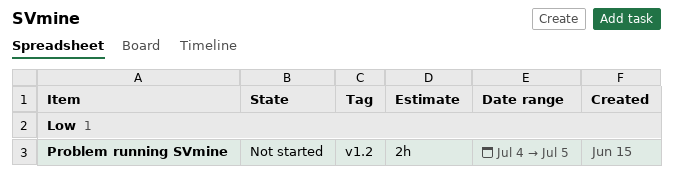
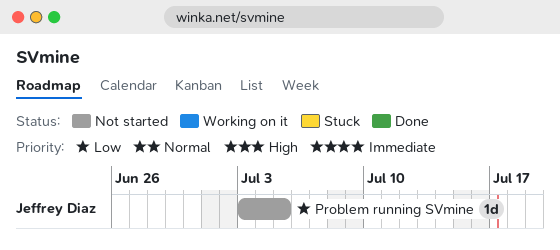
Problem running SVmine, estimate: 2h -> 1d
Problem running SVmine, start: Jul 4 -> Jul 3

